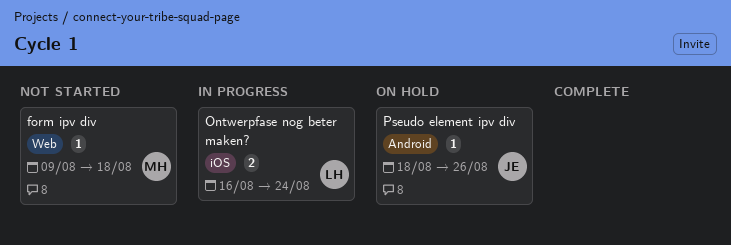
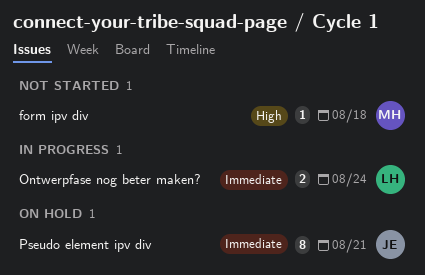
Pseudo element ipv div, estimate: 1 -> 8
Pseudo element ipv div, due: Aug 26 -> Aug 21

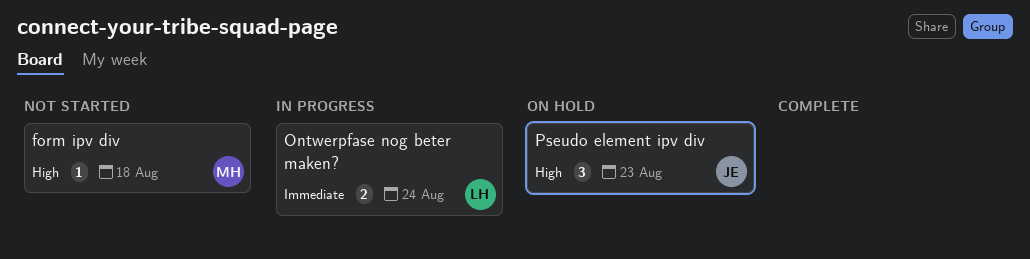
Pseudo element ipv div, priority: Immediate -> High
Pseudo element ipv div, estimate: 8 -> 3
Pseudo element ipv div, due: Aug 21 -> Aug 23

